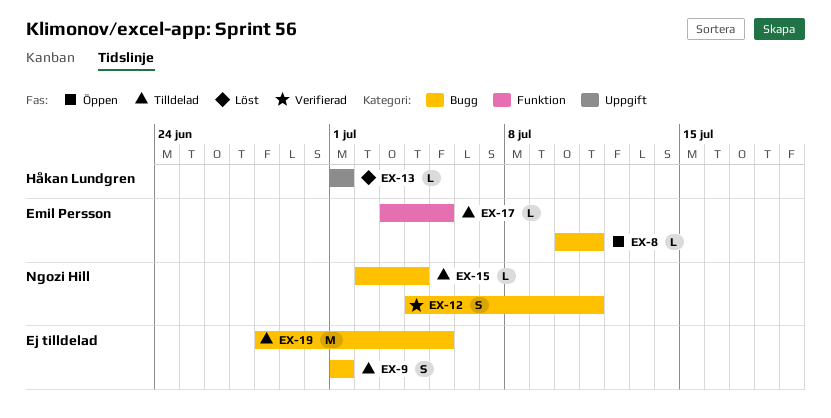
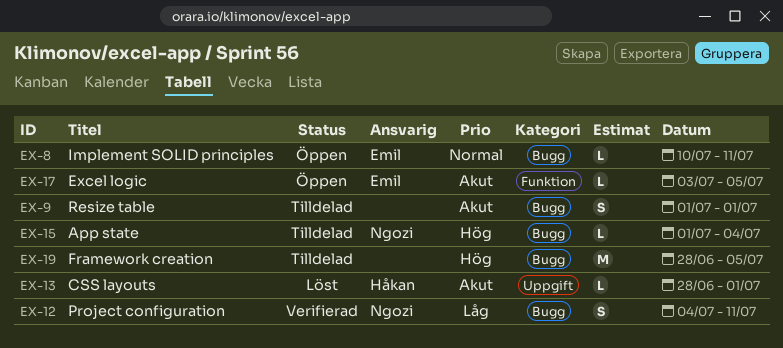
EX-13, start: Jul 1 -> Jun 28
EX-15, start: Jul 2 -> Jul 1
EX-17, status: Tilldelad -> Öppen

